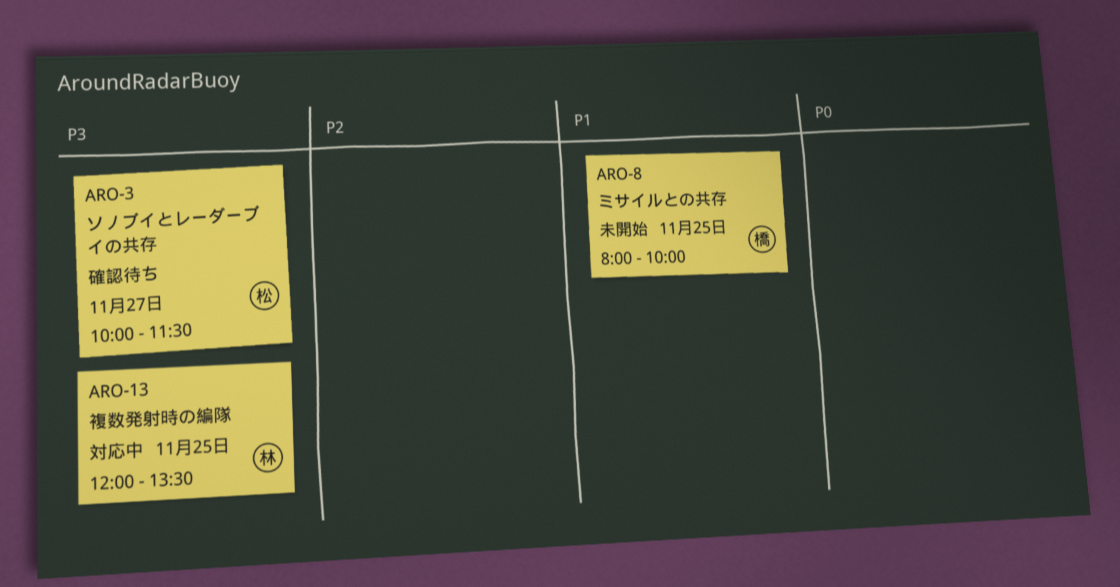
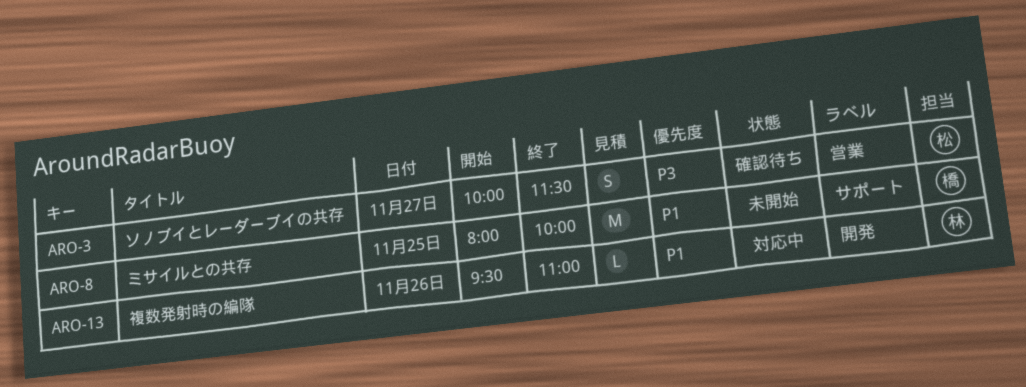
ARO-13, priority: P3 -> P1
ARO-13, day: Nov 25 -> Nov 26
ARO-13, begins: 12:00 -> 09:30
ARO-13, ends: 13:30 -> 11:00

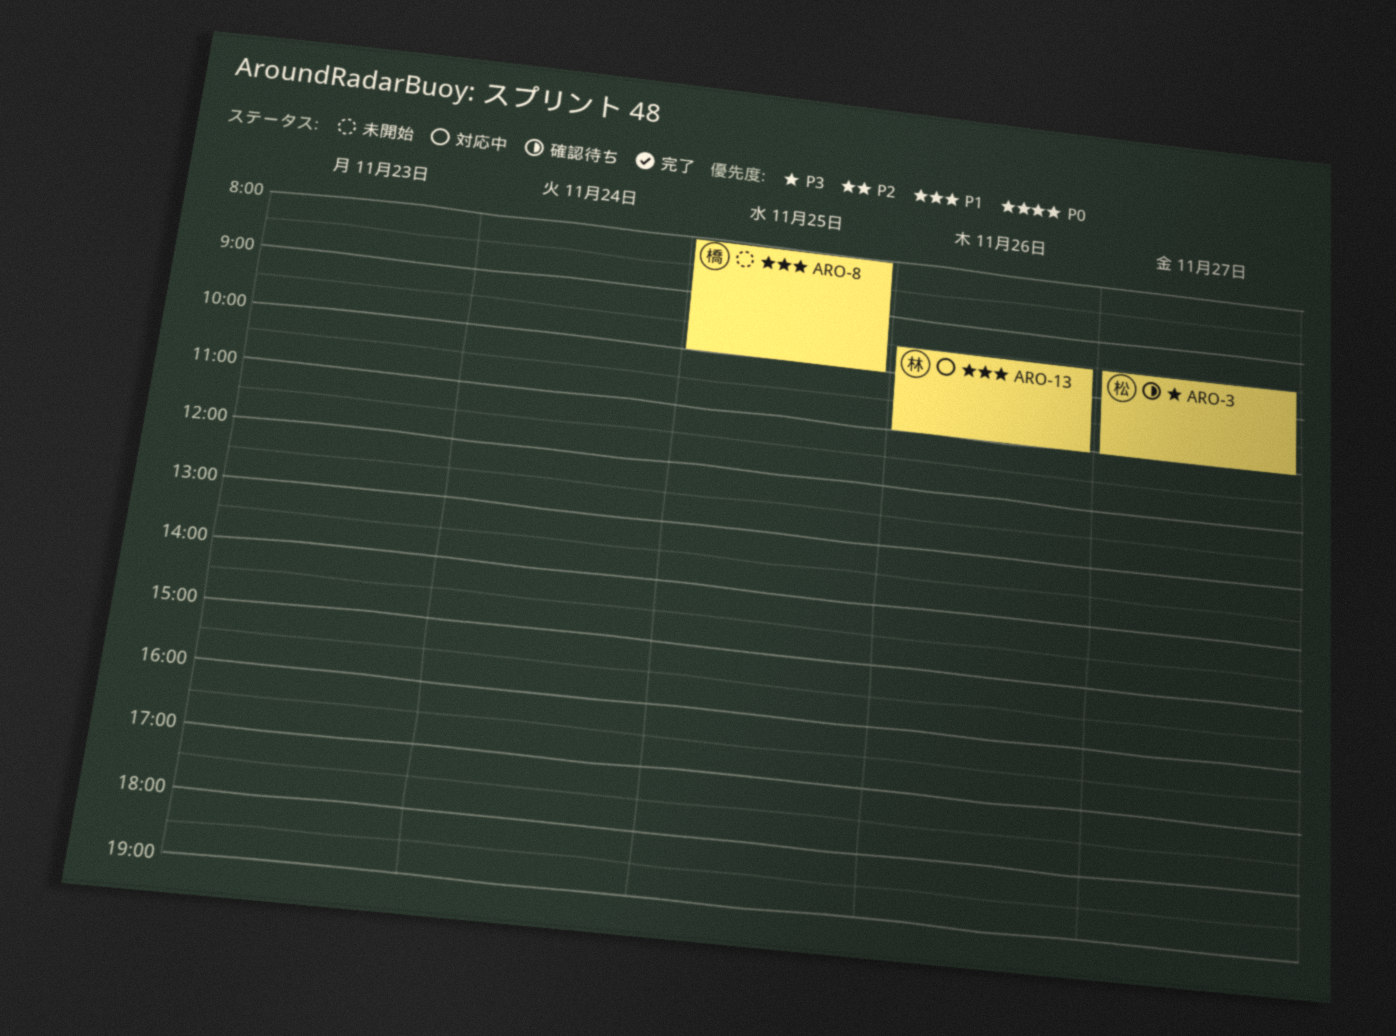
ARO-3, begins: 10:00 -> 09:30
ARO-3, ends: 11:30 -> 11:00

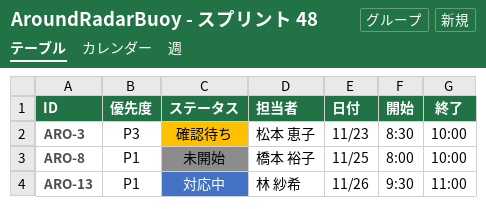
ARO-3, day: Nov 27 -> Nov 23
ARO-3, begins: 09:30 -> 08:30
ARO-3, ends: 11:00 -> 10:00

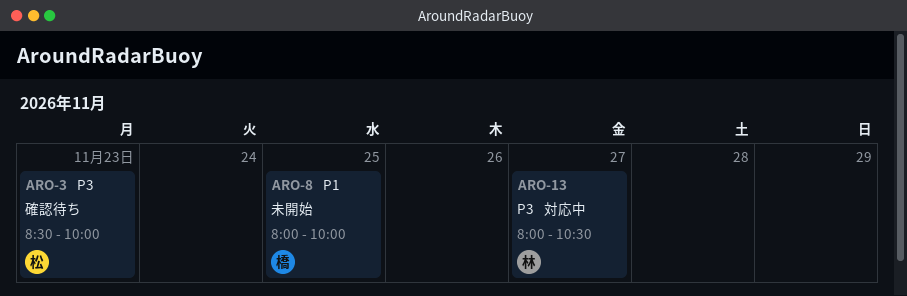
ARO-13, priority: P1 -> P3
ARO-13, day: Nov 26 -> Nov 27
ARO-13, begins: 09:30 -> 08:00
ARO-13, ends: 11:00 -> 10:30

